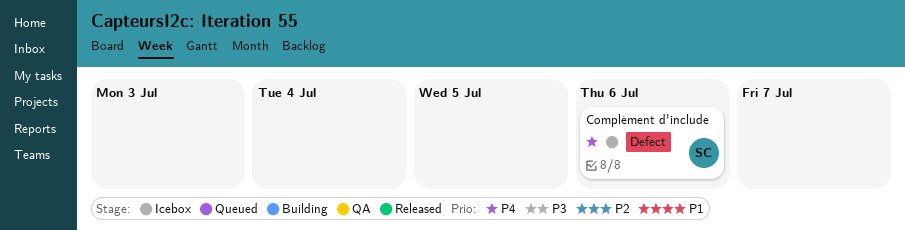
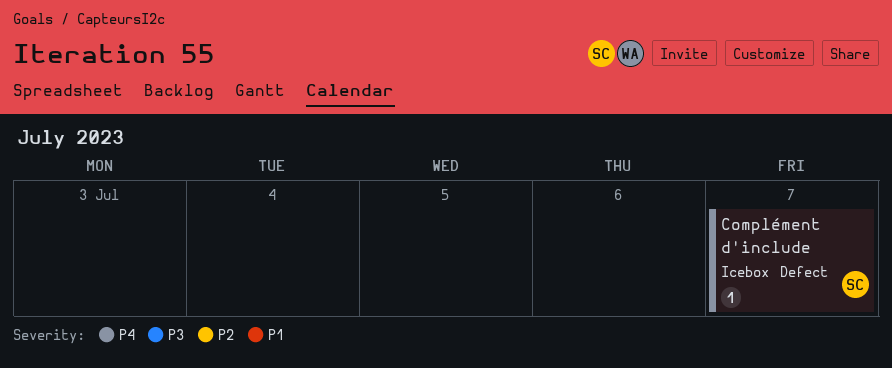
Complément d'include, due: Jul 6 -> Jul 7

